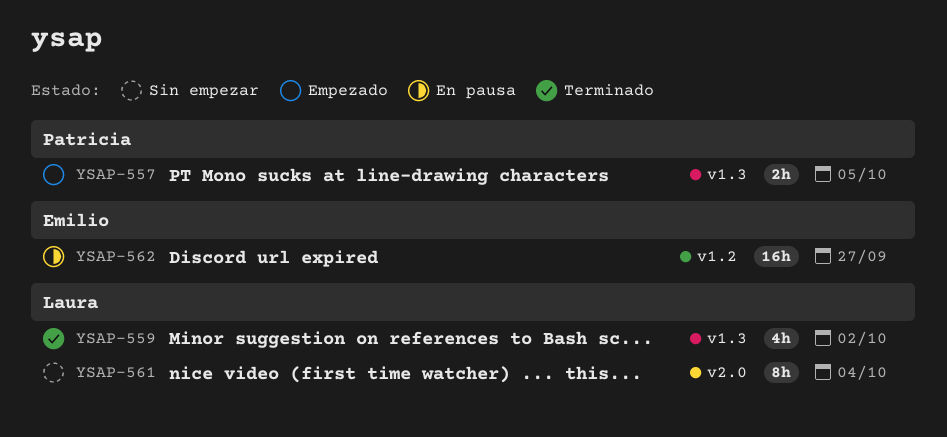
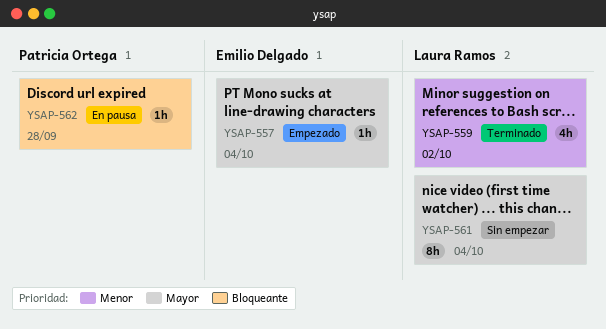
YSAP-557, owner: Patricia Ortega -> Emilio Delgado
YSAP-557, estimate: 2h -> 1h
YSAP-557, due: Oct 5 -> Oct 4
YSAP-562, owner: Emilio Delgado -> Patricia Ortega
YSAP-562, estimate: 16h -> 1h
YSAP-562, due: Sep 27 -> Sep 28

